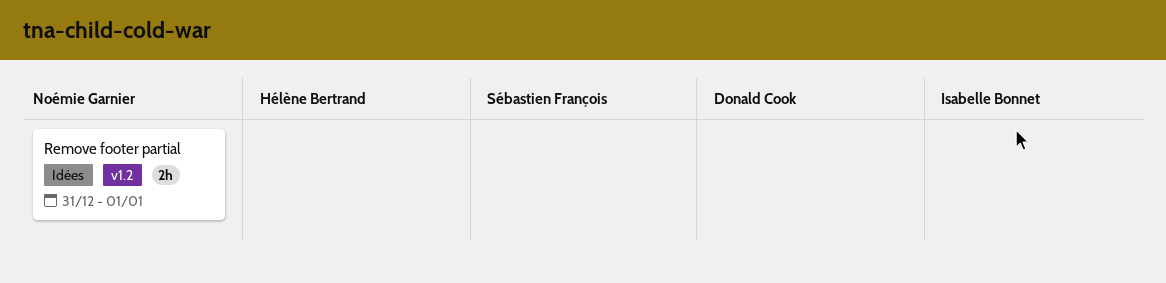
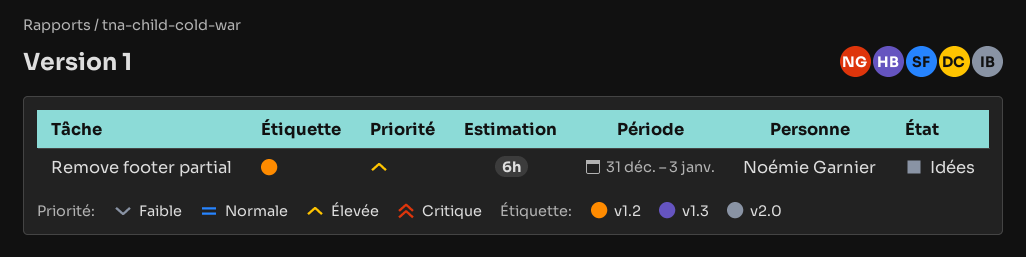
Remove footer partial, estimate: 2h -> 6h
Remove footer partial, due: Jan 1 -> Jan 3

